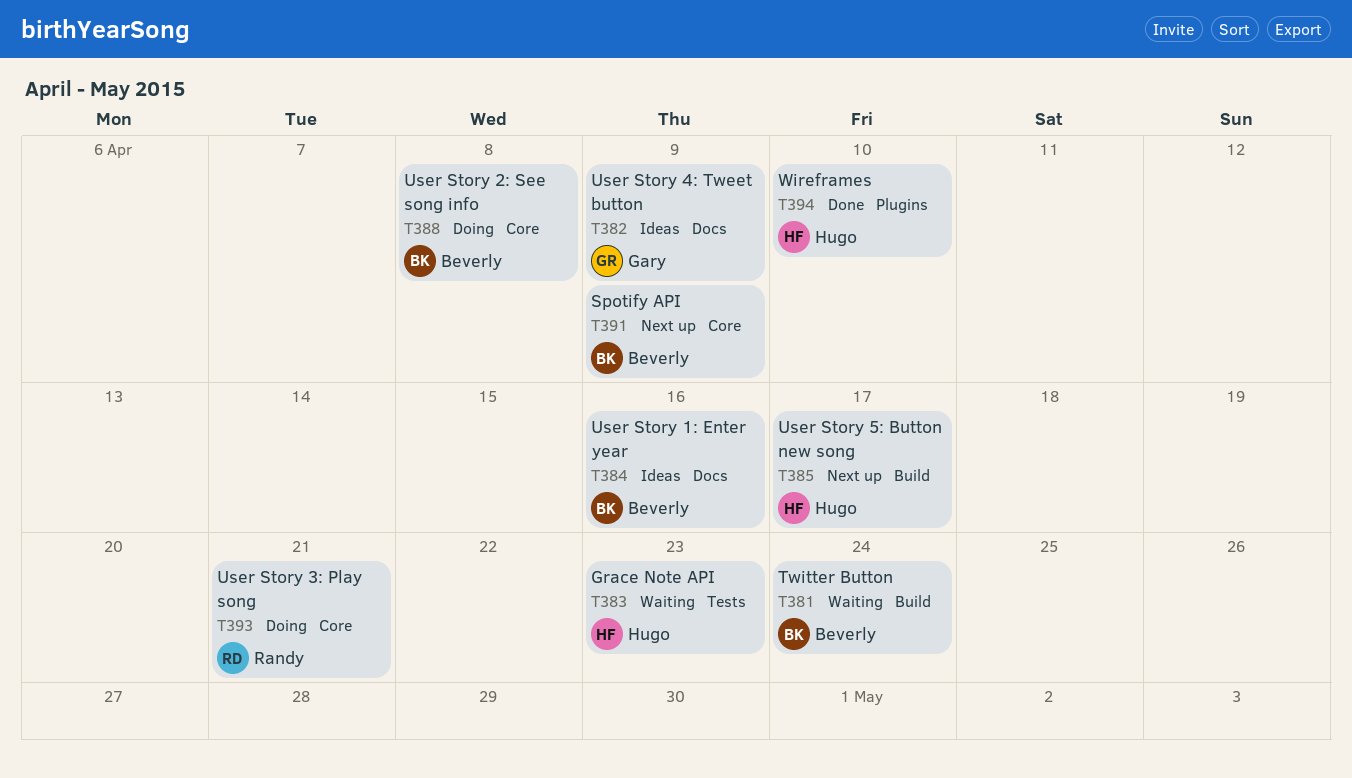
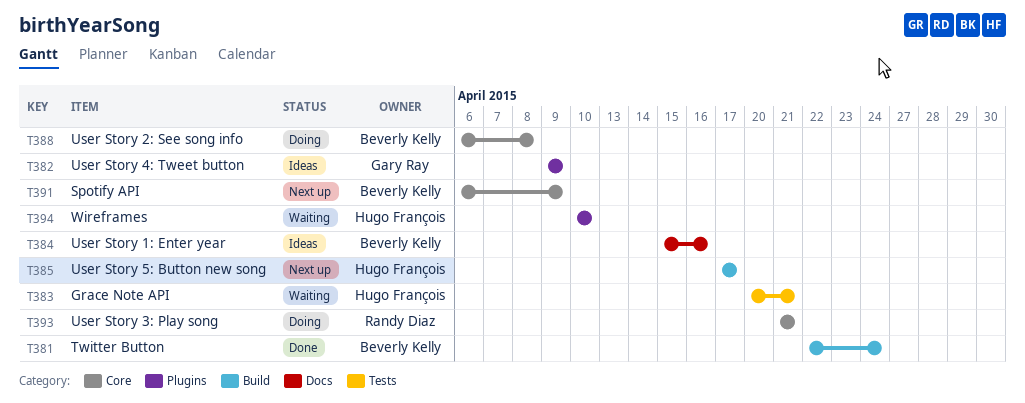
T381, status: Waiting -> Done
T382, label: Docs -> Plugins
T383, due: Apr 23 -> Apr 21
T394, status: Done -> Waiting

